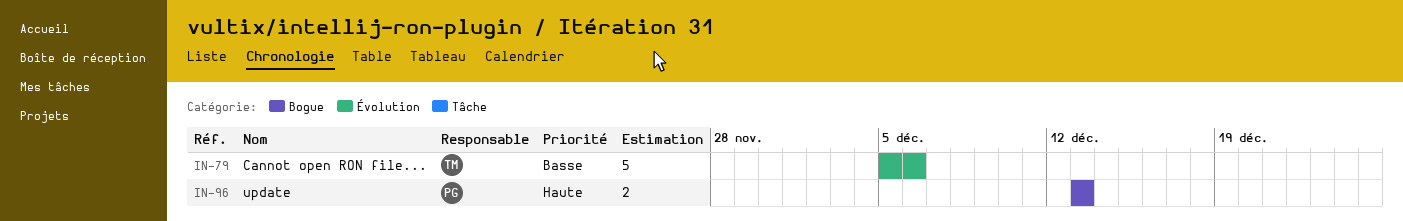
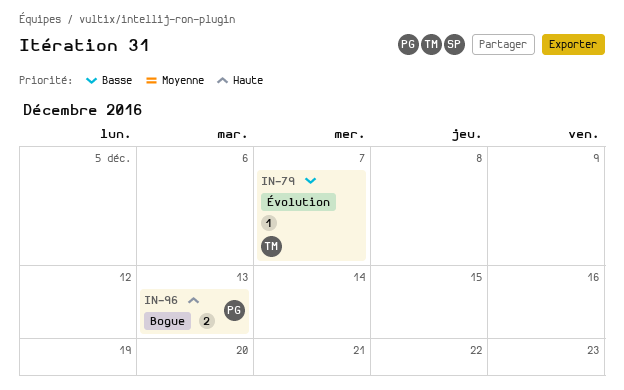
IN-79, estimate: 5 -> 1
IN-79, due: Dec 6 -> Dec 7

